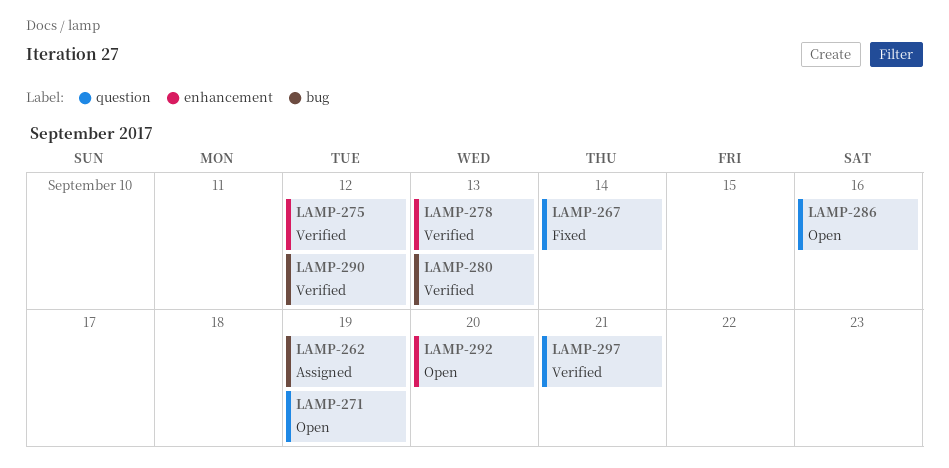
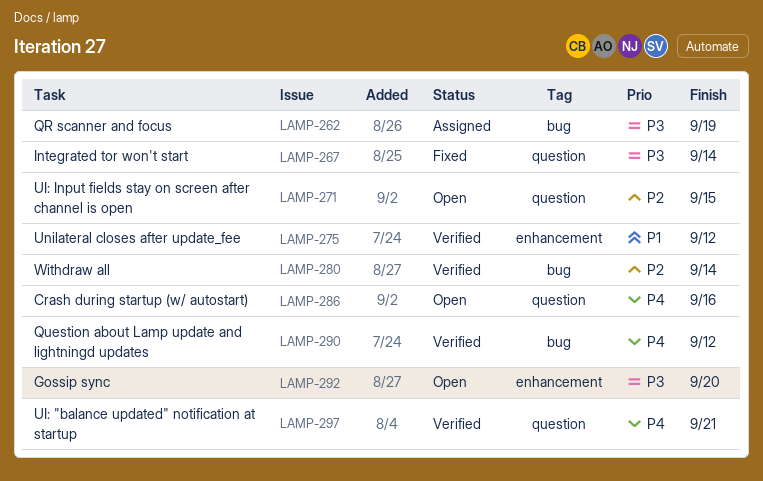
LAMP-271, due: Sep 19 -> Sep 15
LAMP-278: present -> none
LAMP-280, due: Sep 13 -> Sep 14

